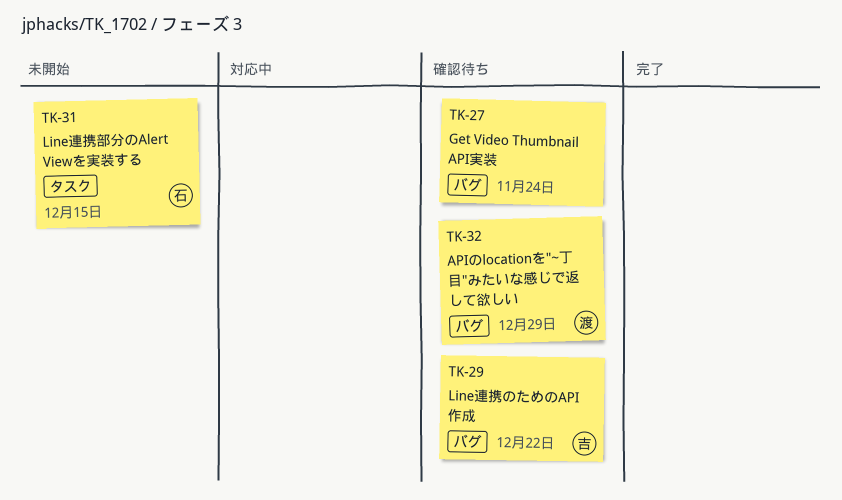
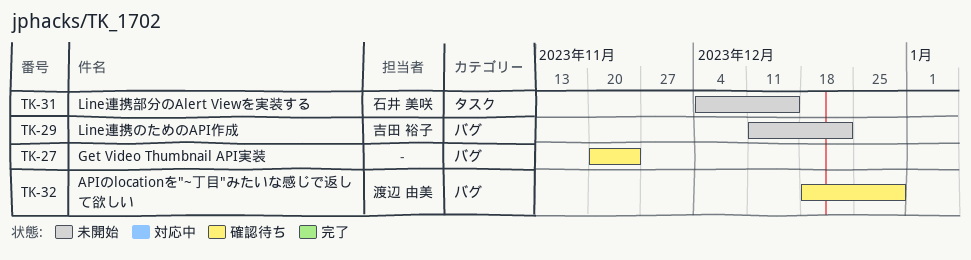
TK-29, status: 確認待ち -> 未開始

